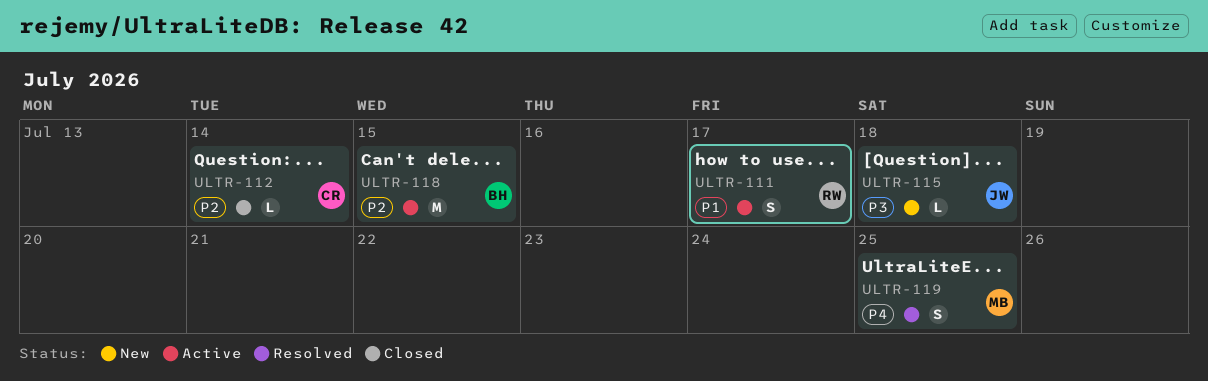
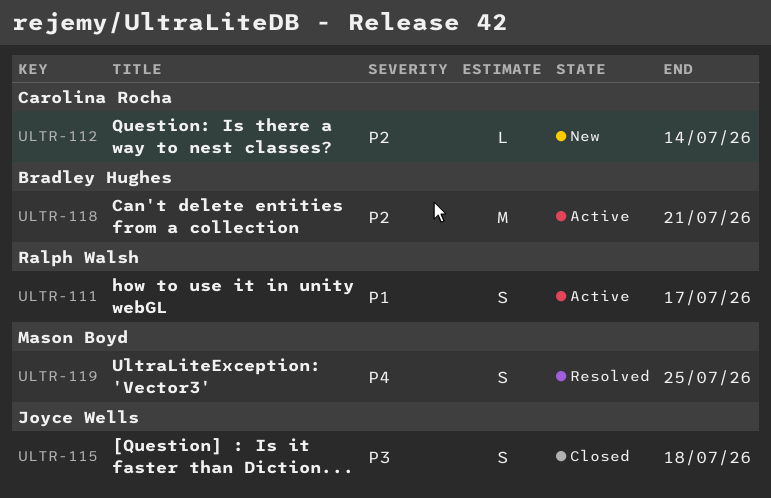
ULTR-112, status: Closed -> New
ULTR-115, status: New -> Closed
ULTR-115, estimate: L -> S
ULTR-118, due: Jul 15 -> Jul 21

